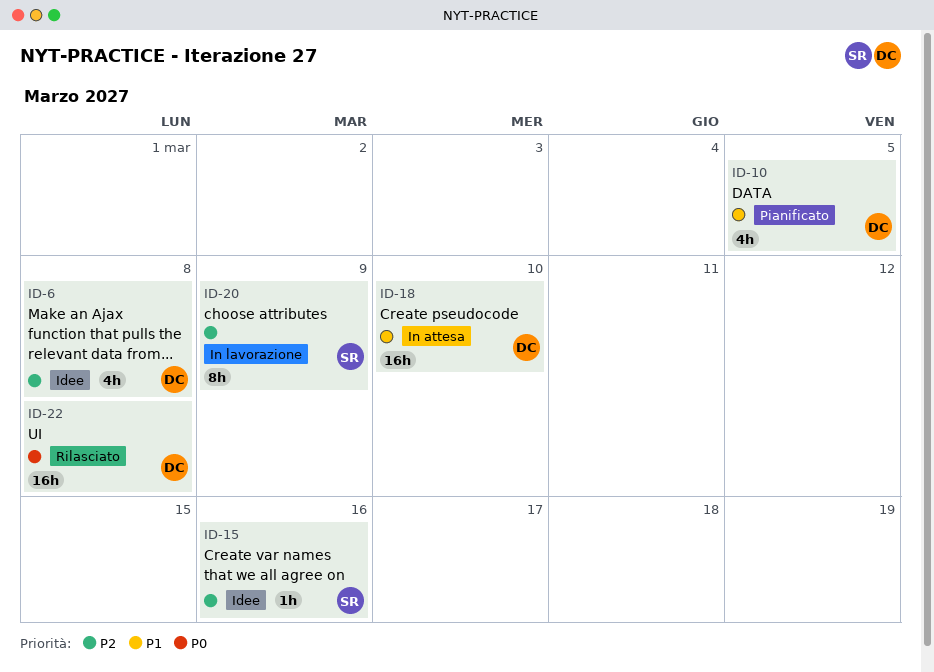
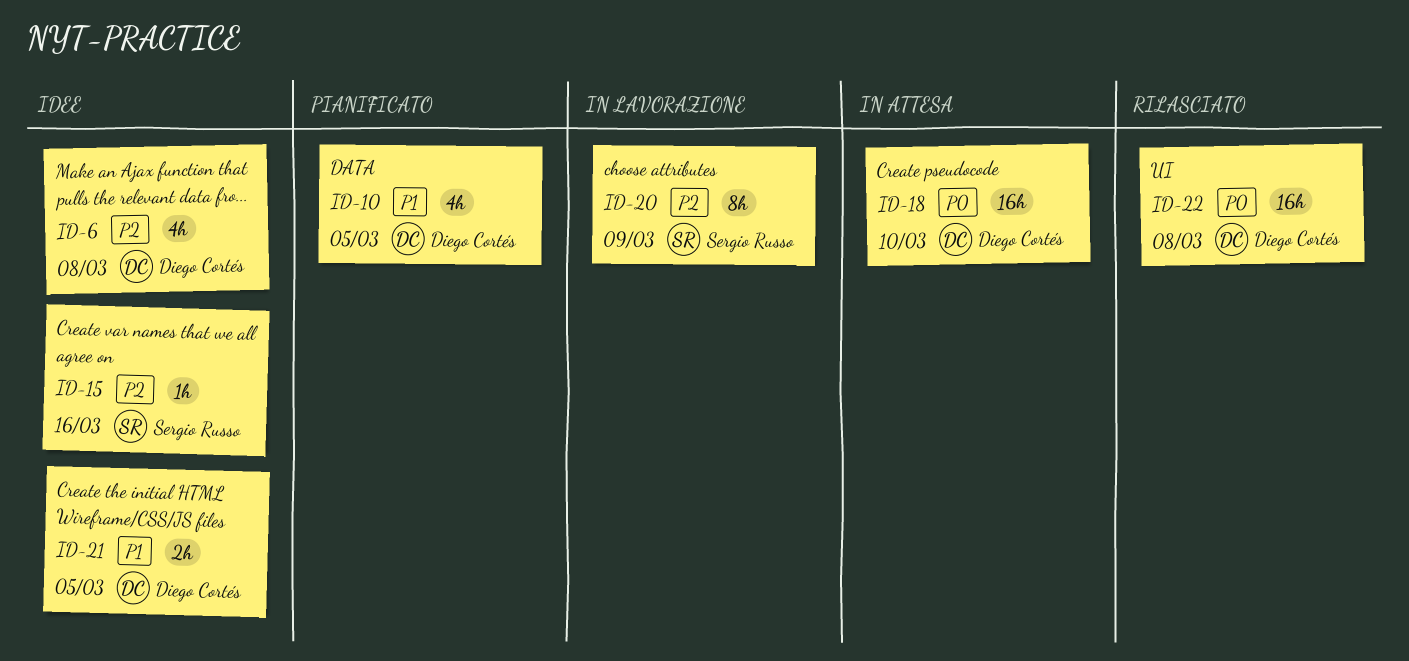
ID-18, priority: P1 -> P0
ID-21: none -> present

